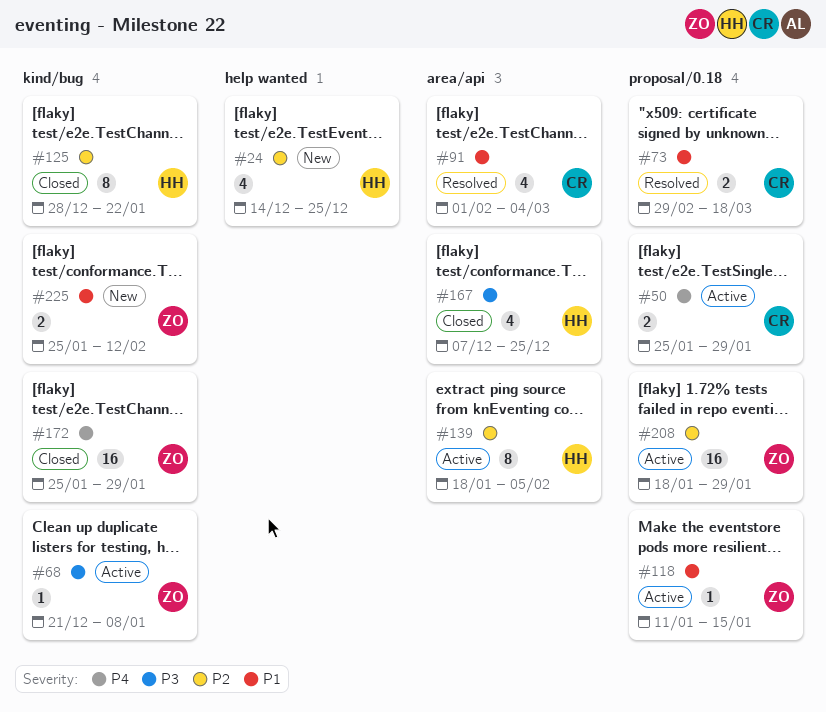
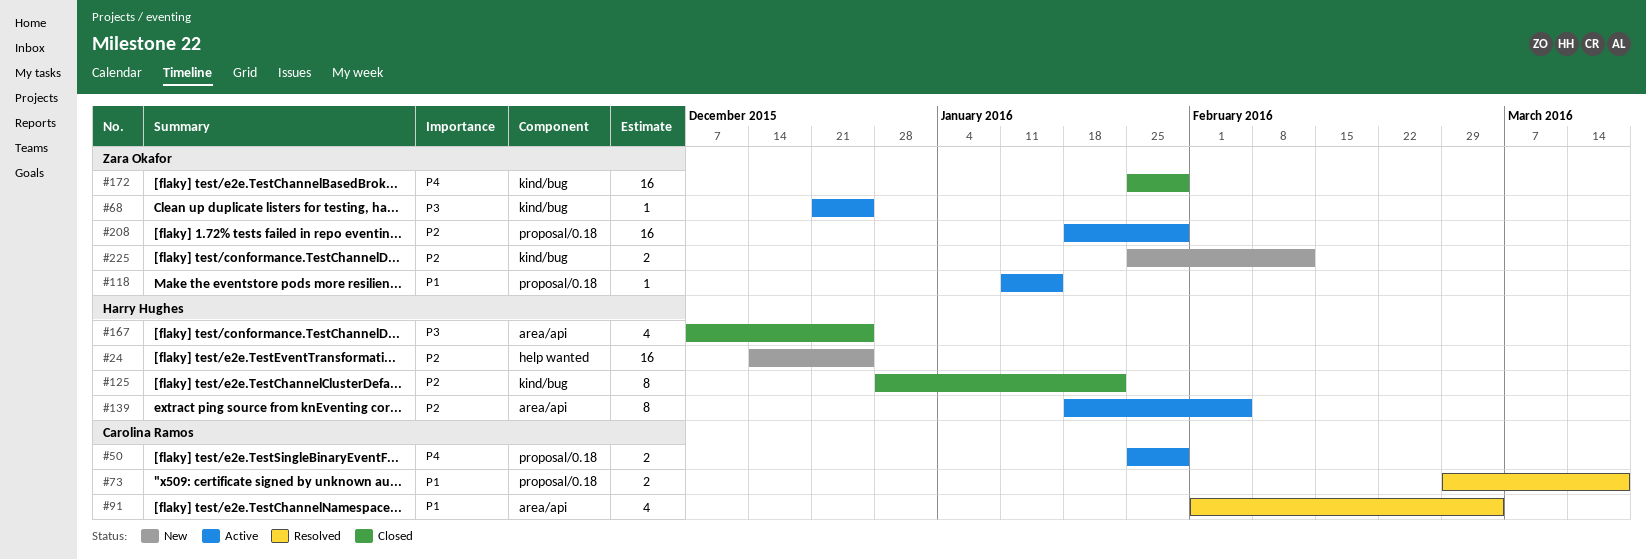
#24, estimate: 4 -> 16
#68, due: Jan 8 -> Dec 25
#225, priority: P1 -> P2

